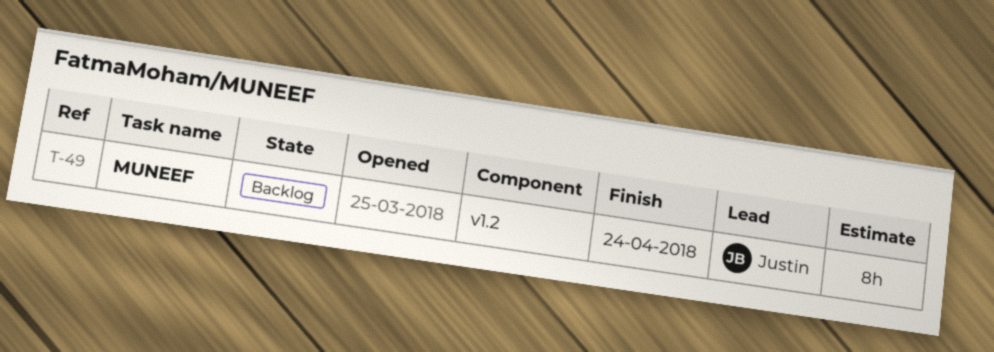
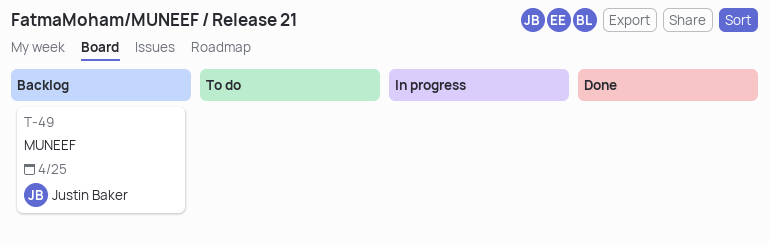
T-49, due: Apr 24 -> Apr 25

